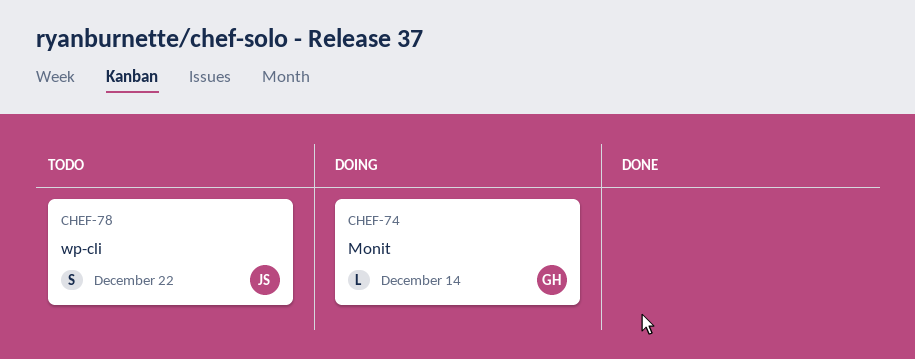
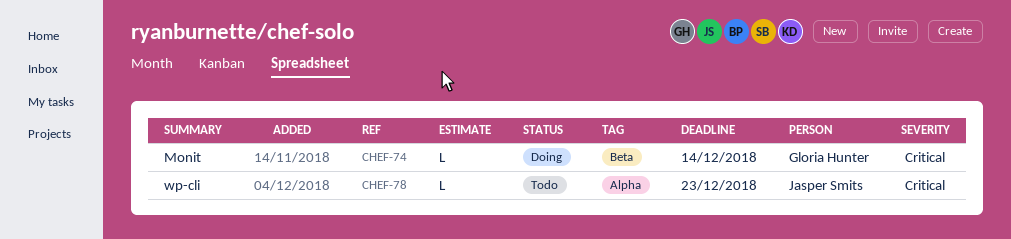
CHEF-78, estimate: S -> L
CHEF-78, due: Dec 22 -> Dec 23

